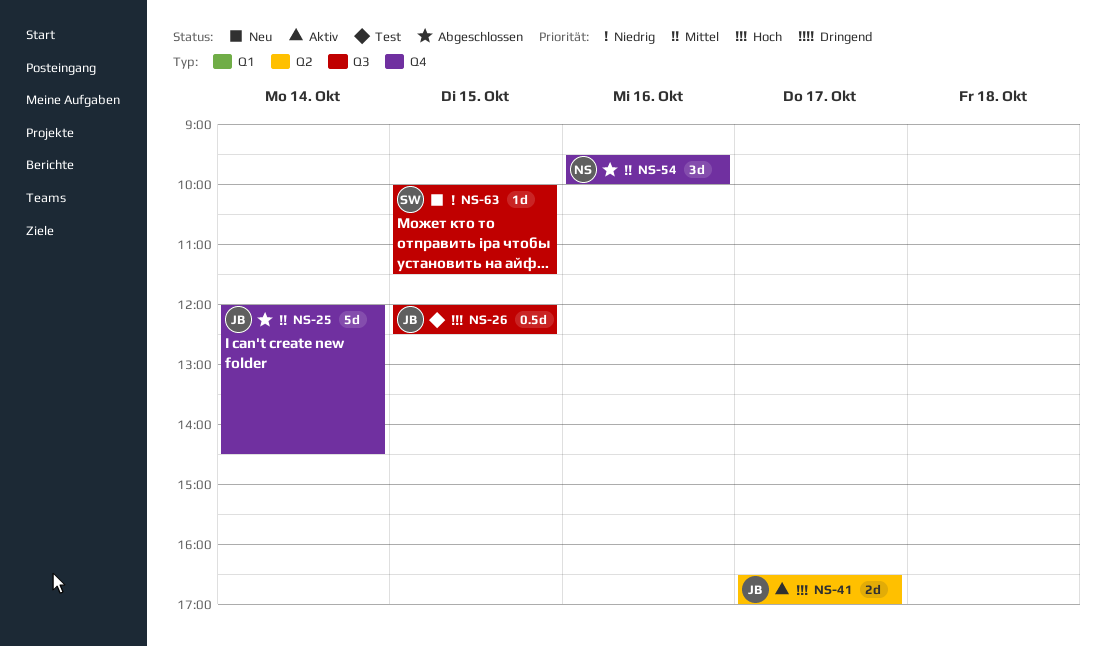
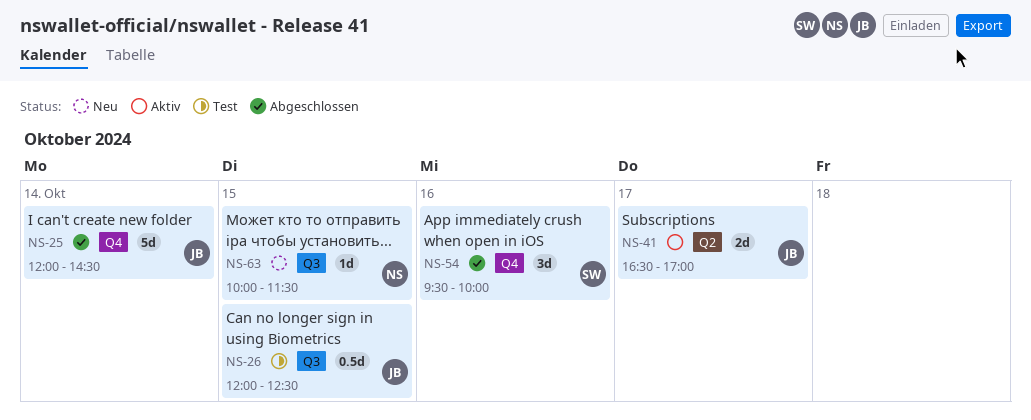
NS-54, owner: NS -> SW
NS-63, owner: SW -> NS

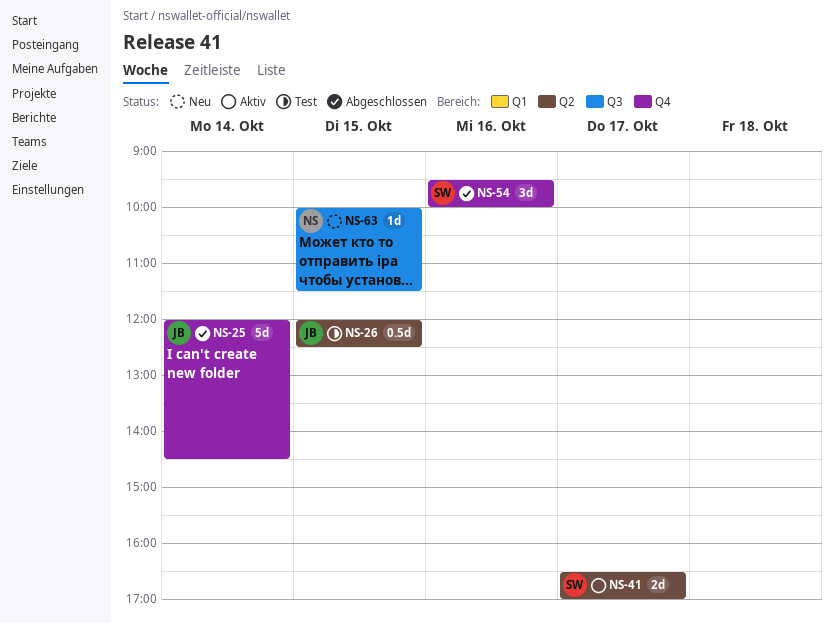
NS-26, label: Q3 -> Q2
NS-41, owner: JB -> SW

